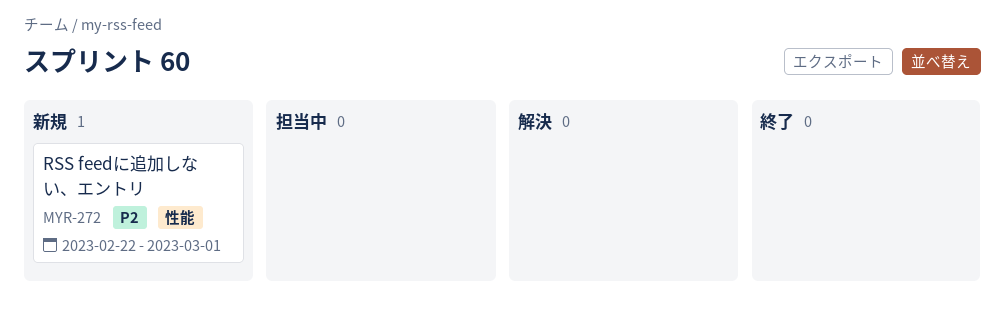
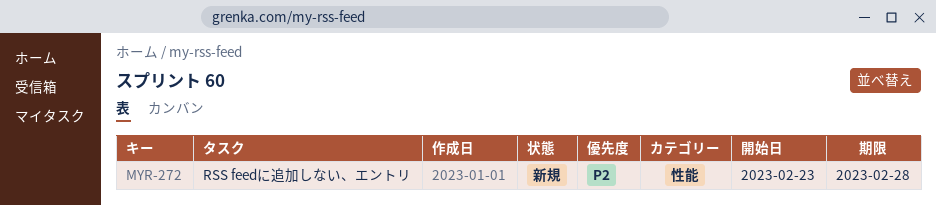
MYR-272, start: Feb 22 -> Feb 23
MYR-272, due: Mar 1 -> Feb 28

